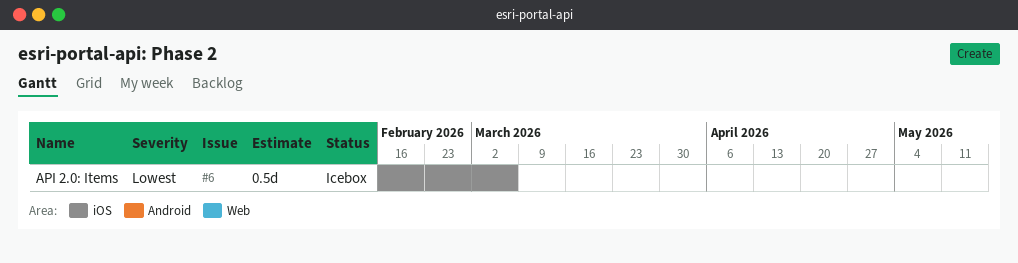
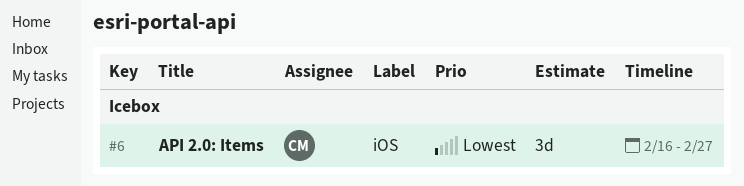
#6, estimate: 0.5d -> 3d
#6, due: Mar 6 -> Feb 27

